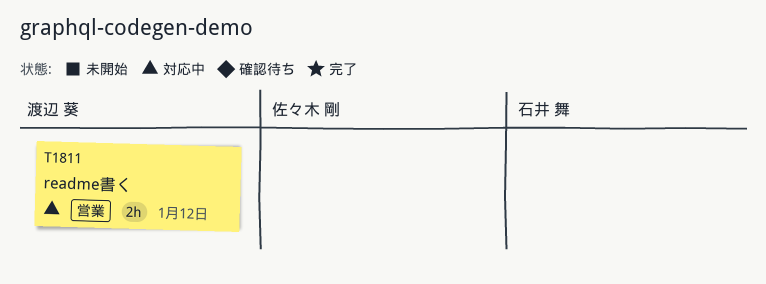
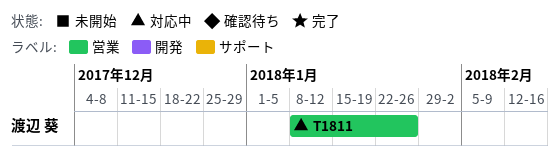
T1811, due: Jan 12 -> Jan 26

